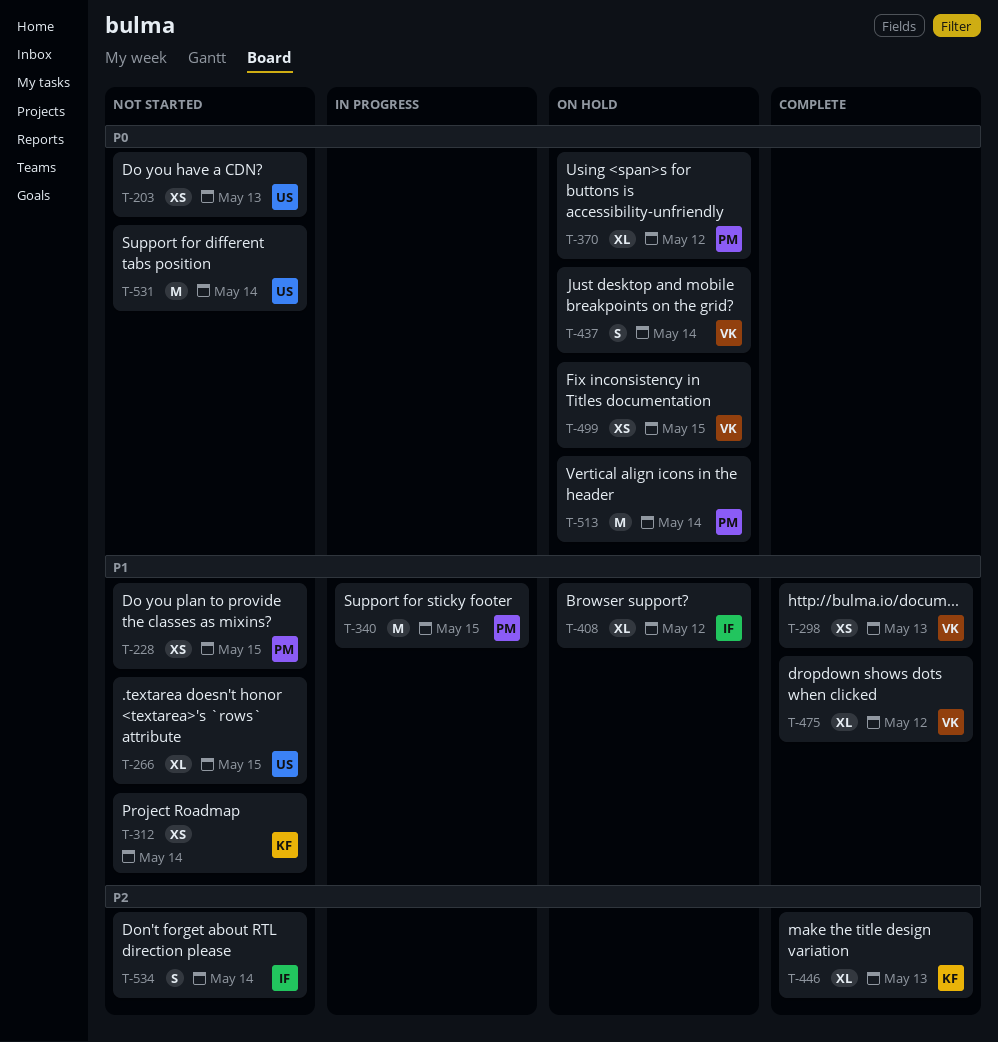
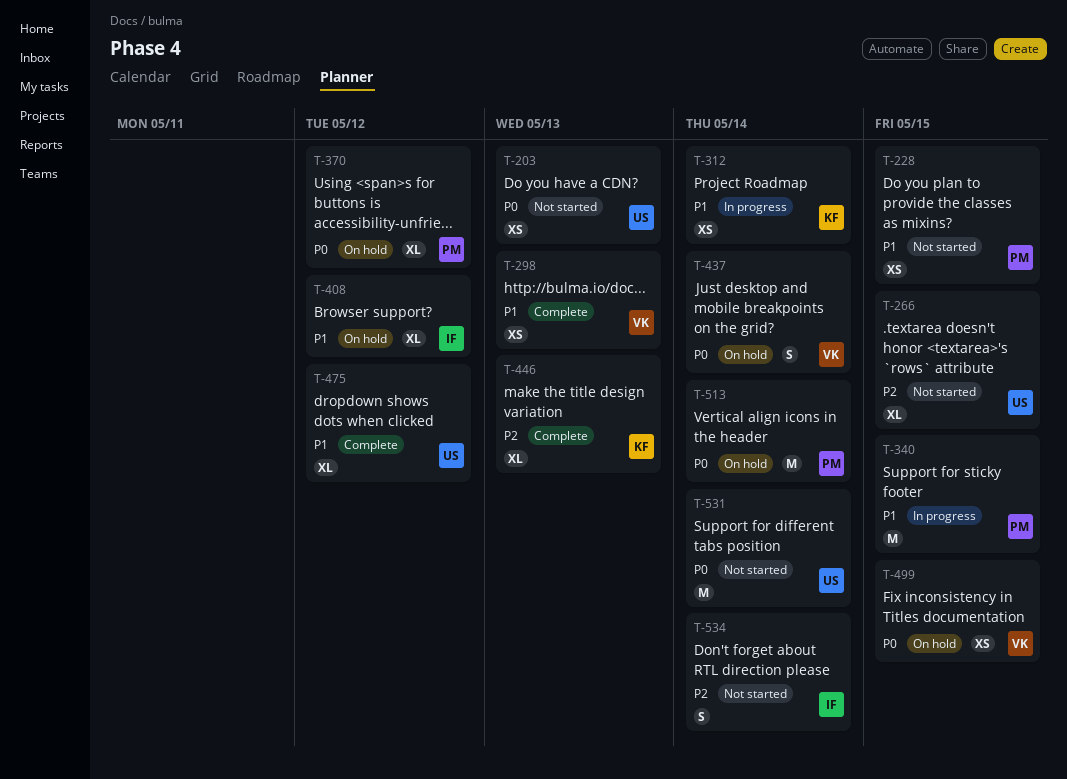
T-266, priority: P1 -> P2
T-312, status: Not started -> In progress
T-475, owner: VK -> US

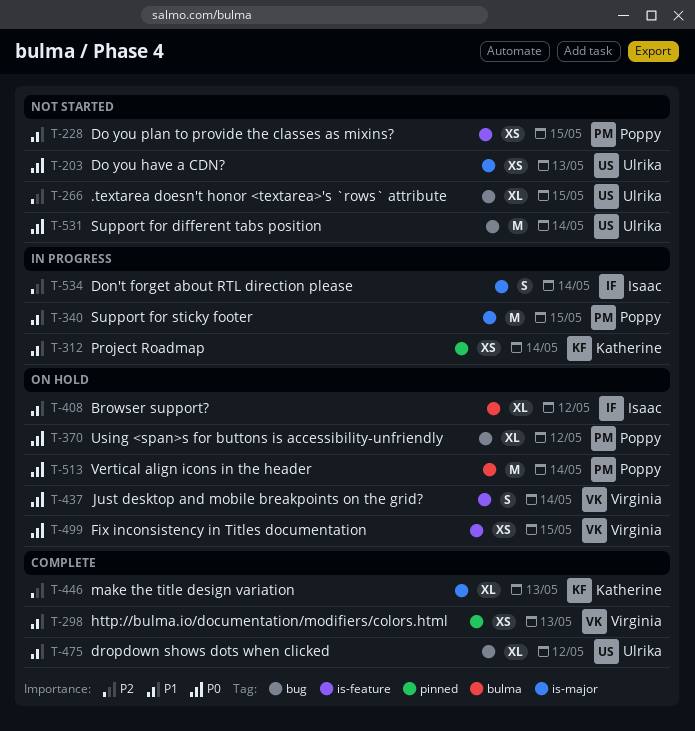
T-534, status: Not started -> In progress

